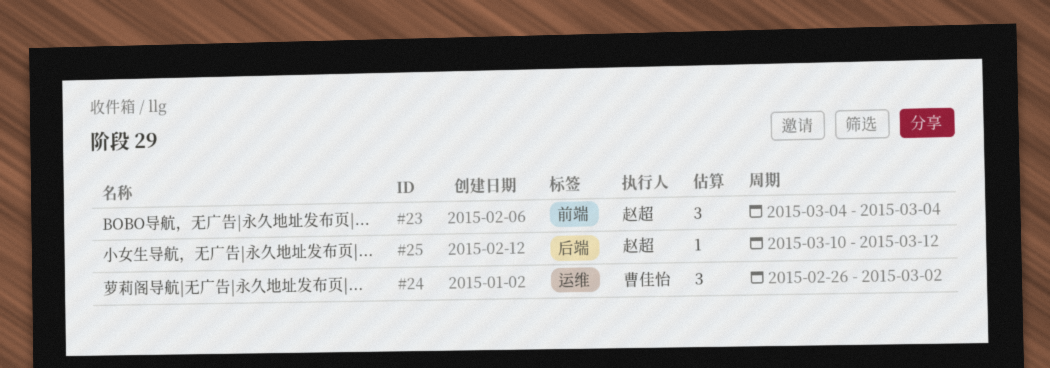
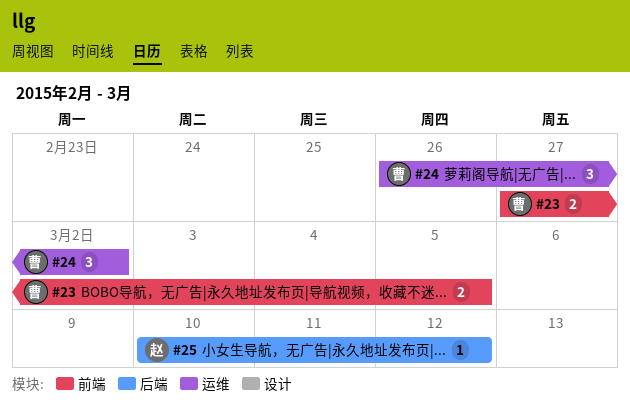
#23, owner: 赵超 -> 曹佳怡
#23, estimate: 3 -> 2
#23, start: Mar 4 -> Feb 27
#23, due: Mar 4 -> Mar 5

